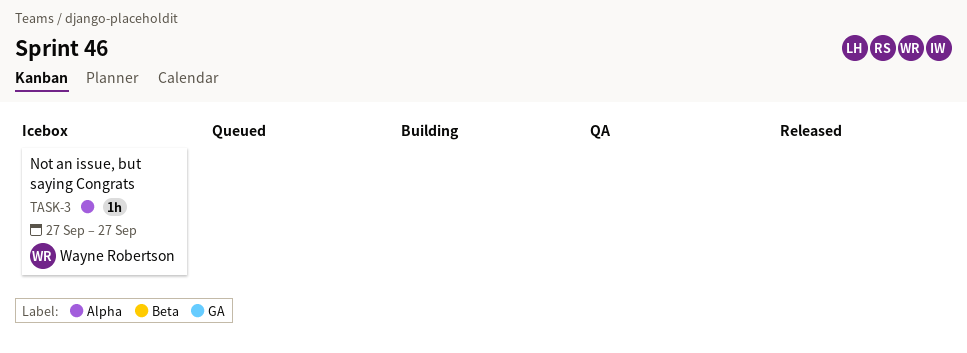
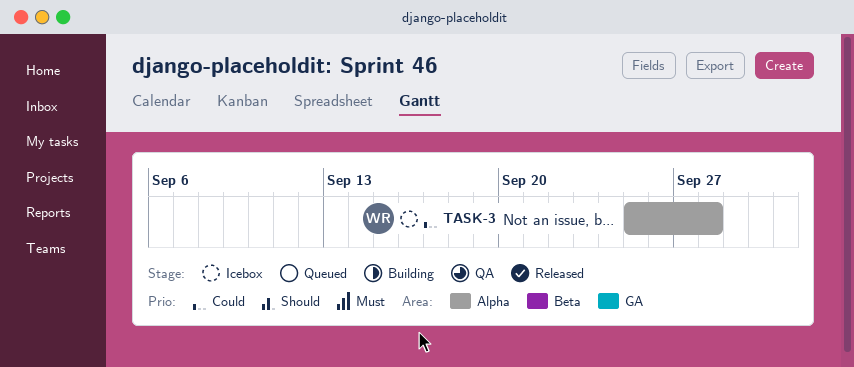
TASK-3, start: Sep 27 -> Sep 25
TASK-3, due: Sep 27 -> Sep 28

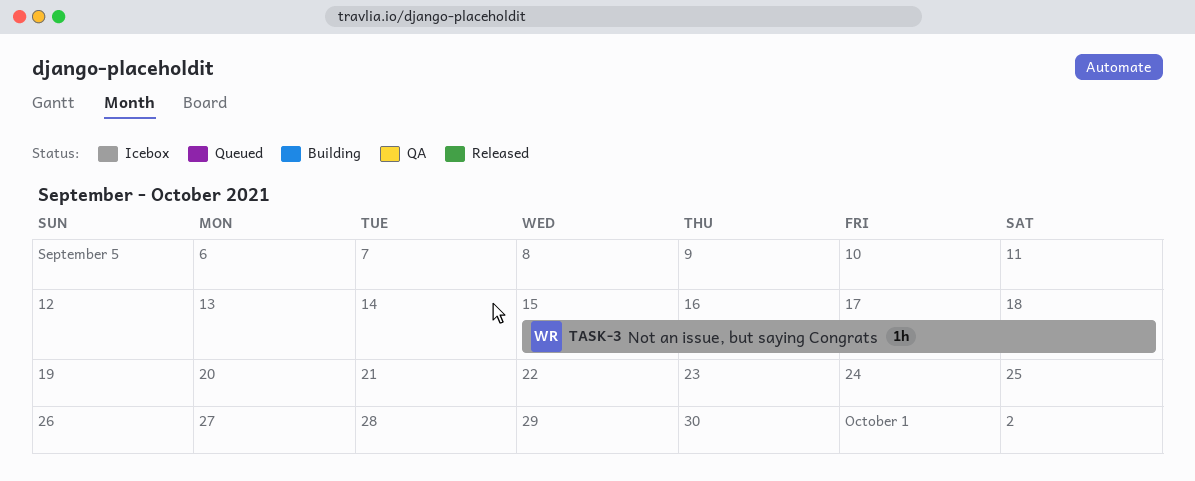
TASK-3, start: Sep 25 -> Sep 15
TASK-3, due: Sep 28 -> Sep 18

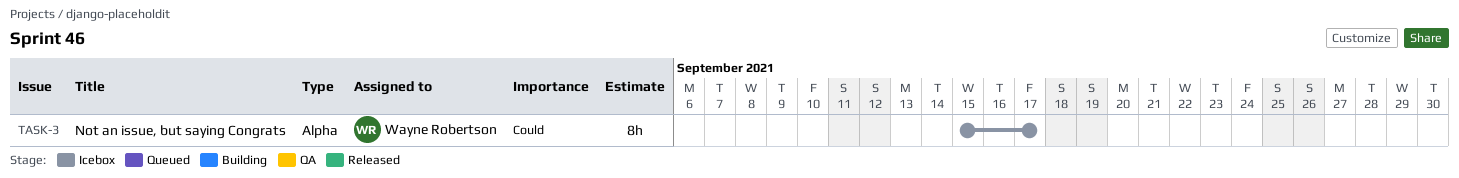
TASK-3, estimate: 1h -> 8h
TASK-3, due: Sep 18 -> Sep 17

